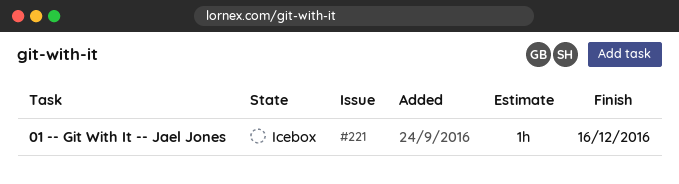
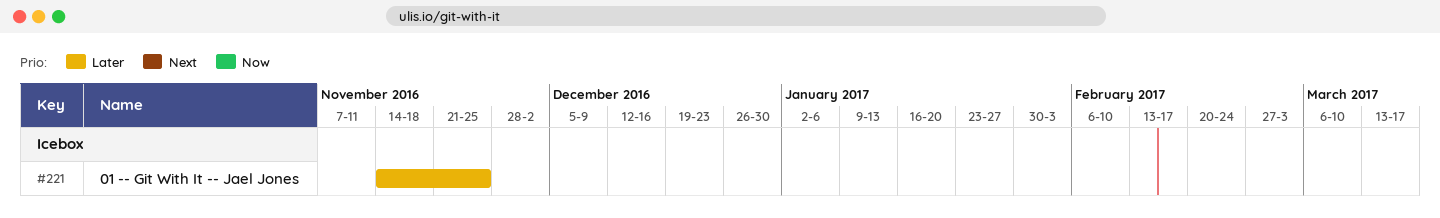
#221, due: Dec 16 -> Nov 25

